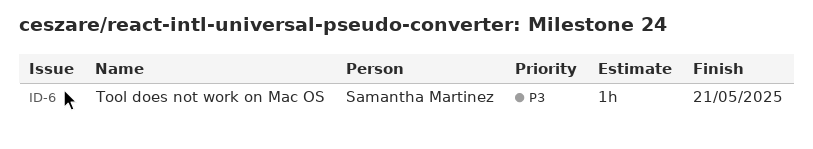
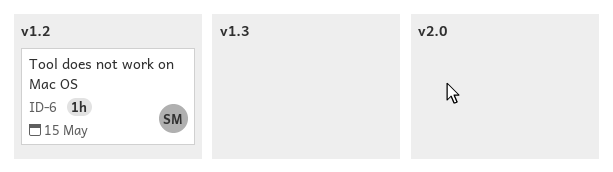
ID-6, due: May 21 -> May 15

